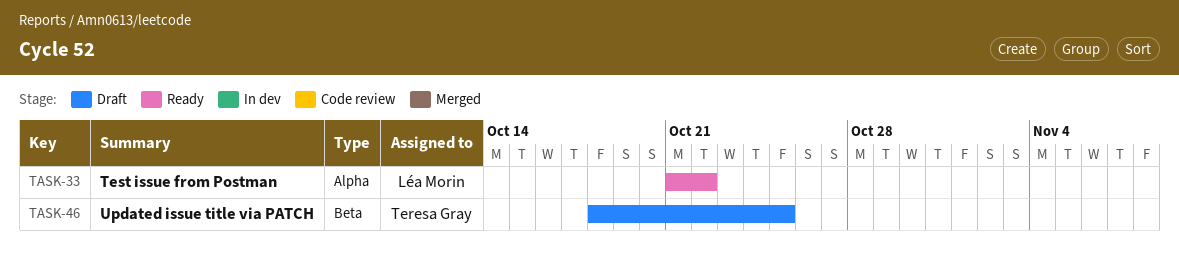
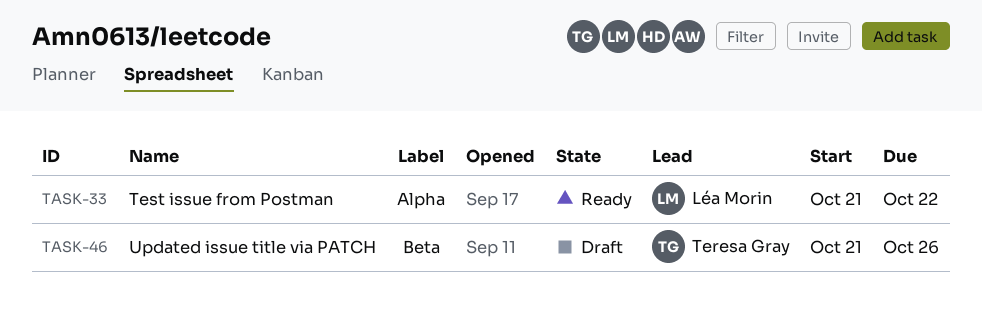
TASK-46, start: Oct 18 -> Oct 21
TASK-46, due: Oct 25 -> Oct 26

